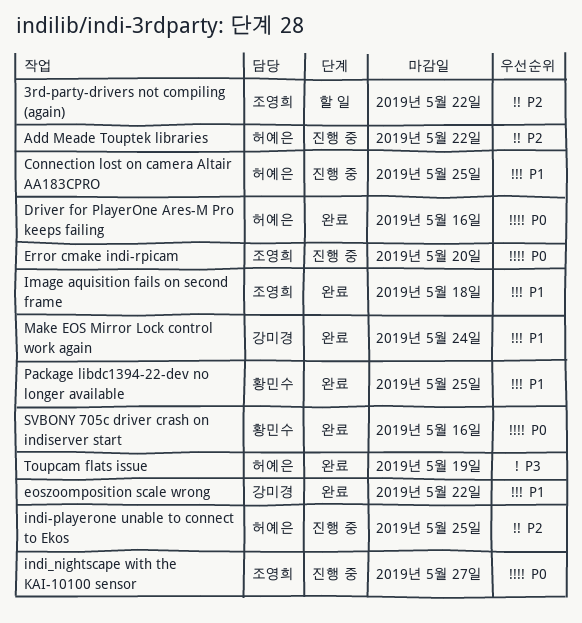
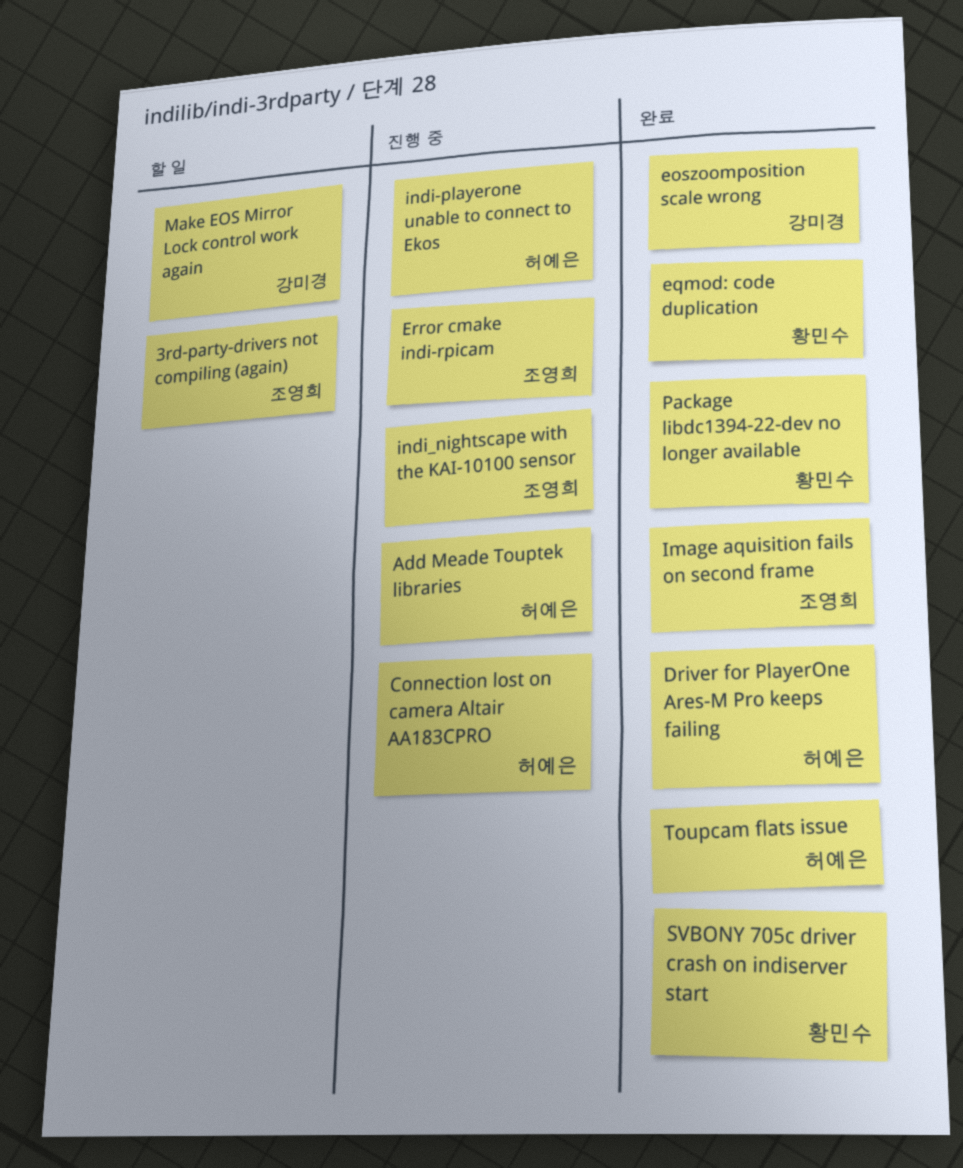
eqmod: code duplication: none -> present
Make EOS Mirror Lock control work again, status: 완료 -> 할 일

